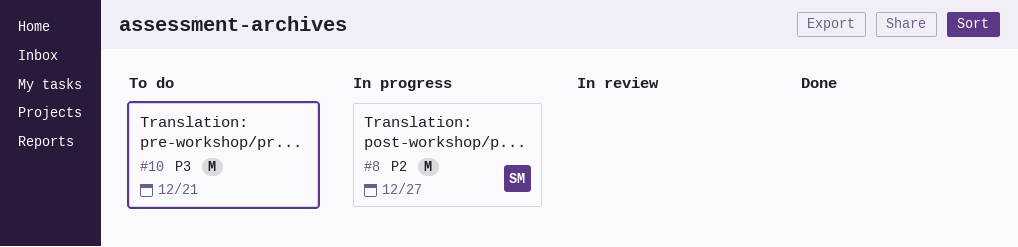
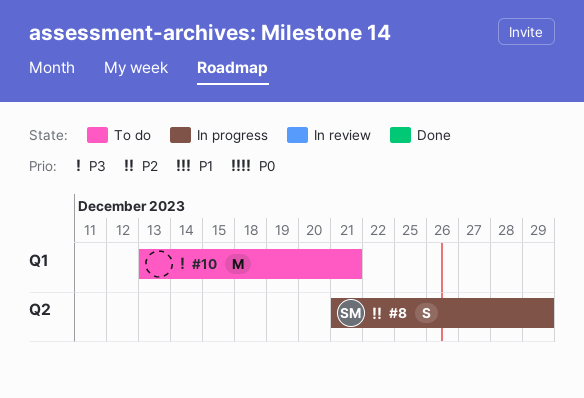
#8, estimate: M -> S
#8, due: Dec 27 -> Dec 29

